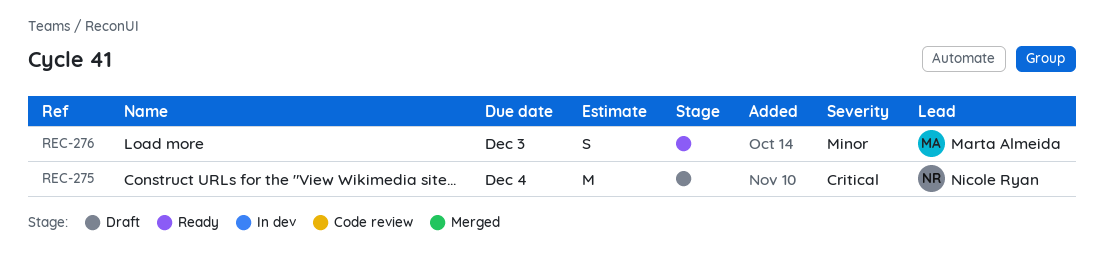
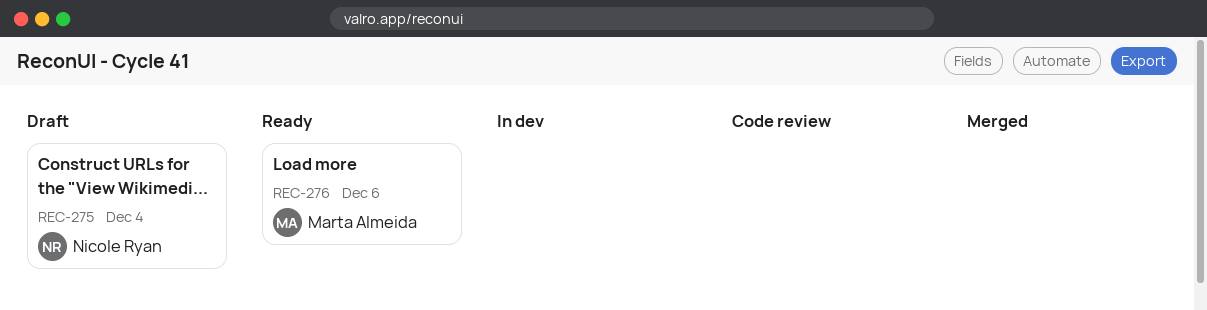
REC-276, due: Dec 3 -> Dec 6

